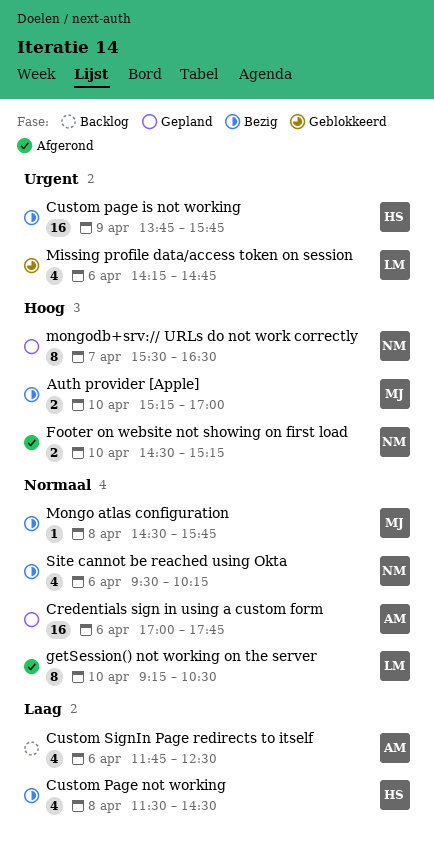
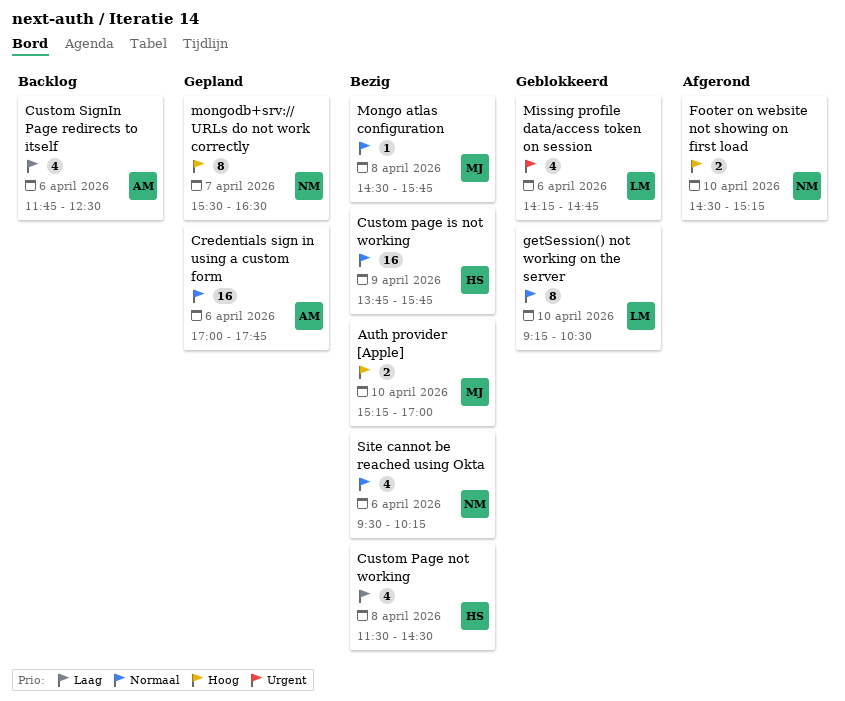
Custom page is not working, priority: Urgent -> Normaal
getSession() not working on the server, status: Afgerond -> Geblokkeerd

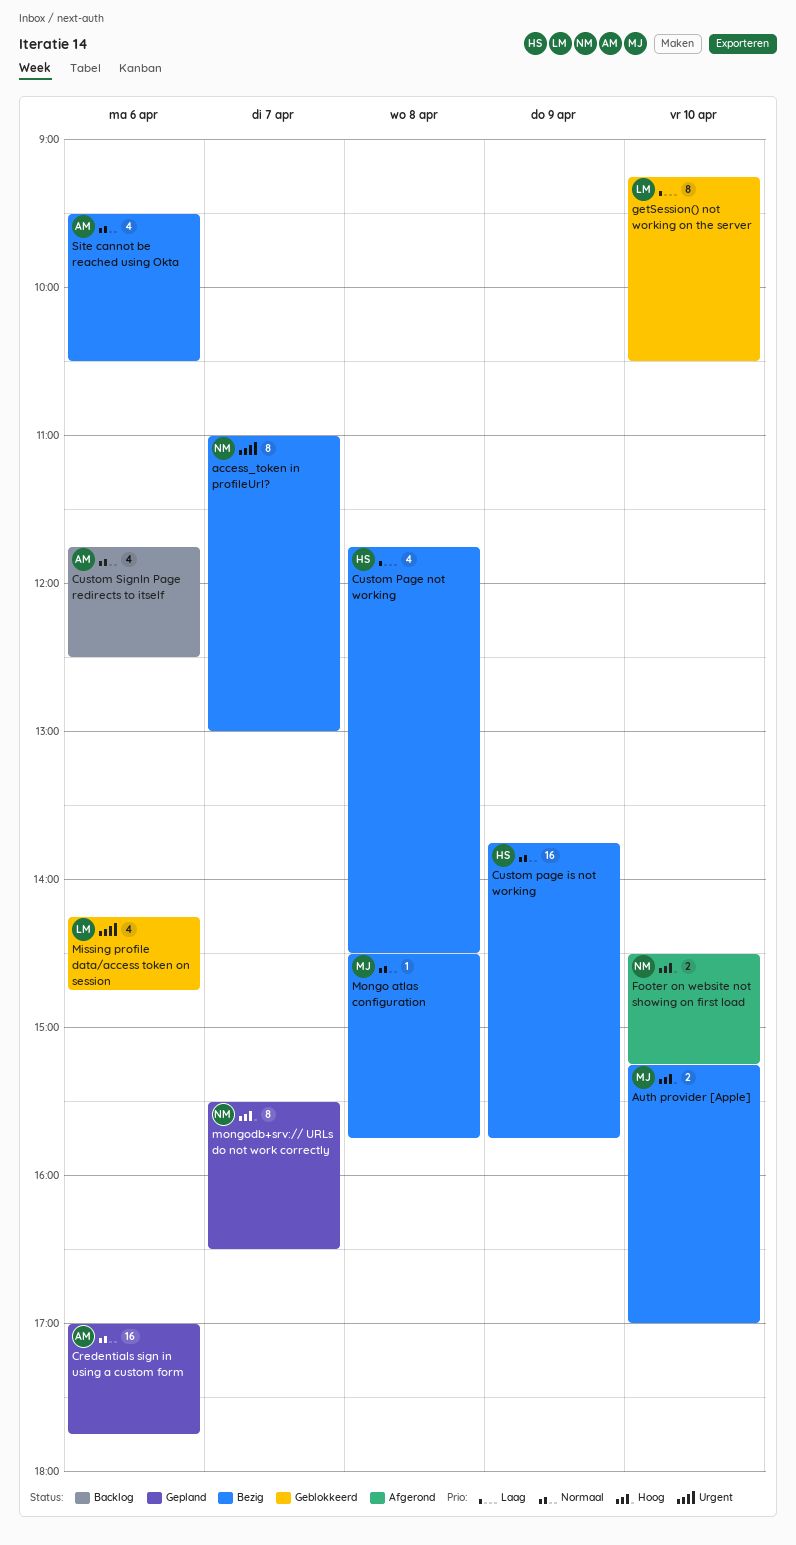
access_token in profileUrl?: none -> present
Custom Page not working, begins: 11:30 -> 11:45
Custom SignIn Page redirects to itself, priority: Laag -> Normaal
getSession() not working on the server, priority: Normaal -> Laag
Site cannot be reached using Okta, owner: NM -> AM
Site cannot be reached using Okta, ends: 10:15 -> 10:30

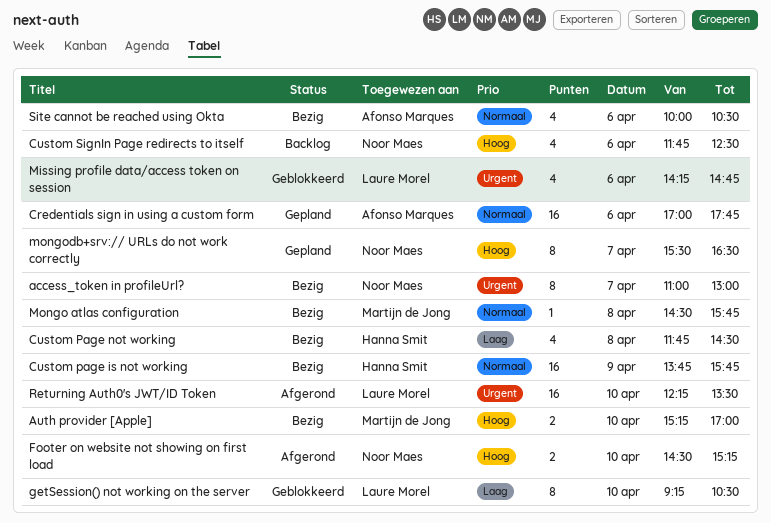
Custom SignIn Page redirects to itself, owner: Afonso Marques -> Noor Maes
Custom SignIn Page redirects to itself, priority: Normaal -> Hoog
Returning Auth0's JWT/ID Token: none -> present
Site cannot be reached using Okta, begins: 09:30 -> 10:00

